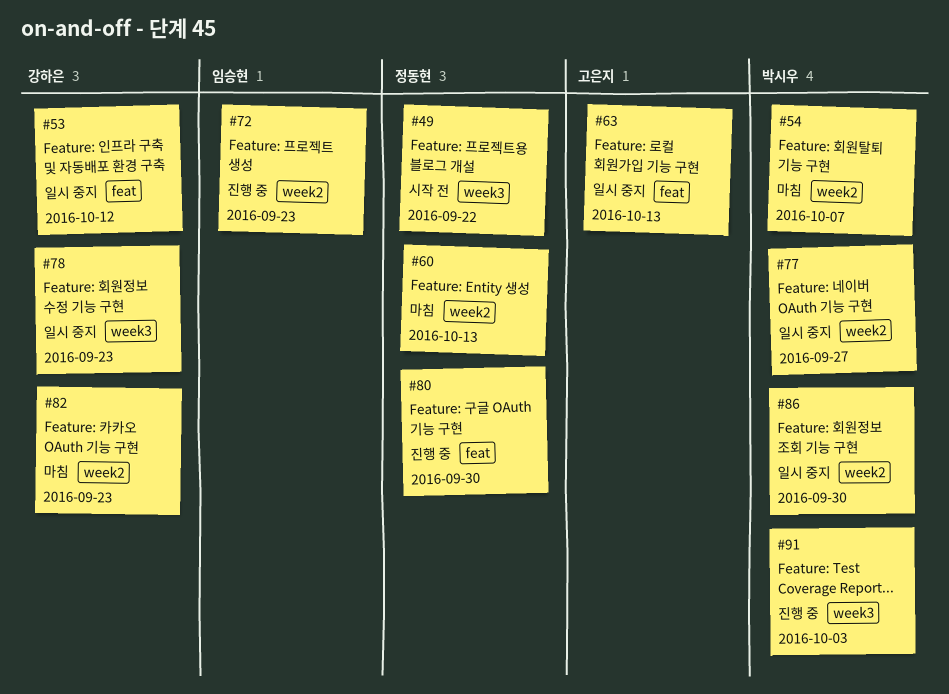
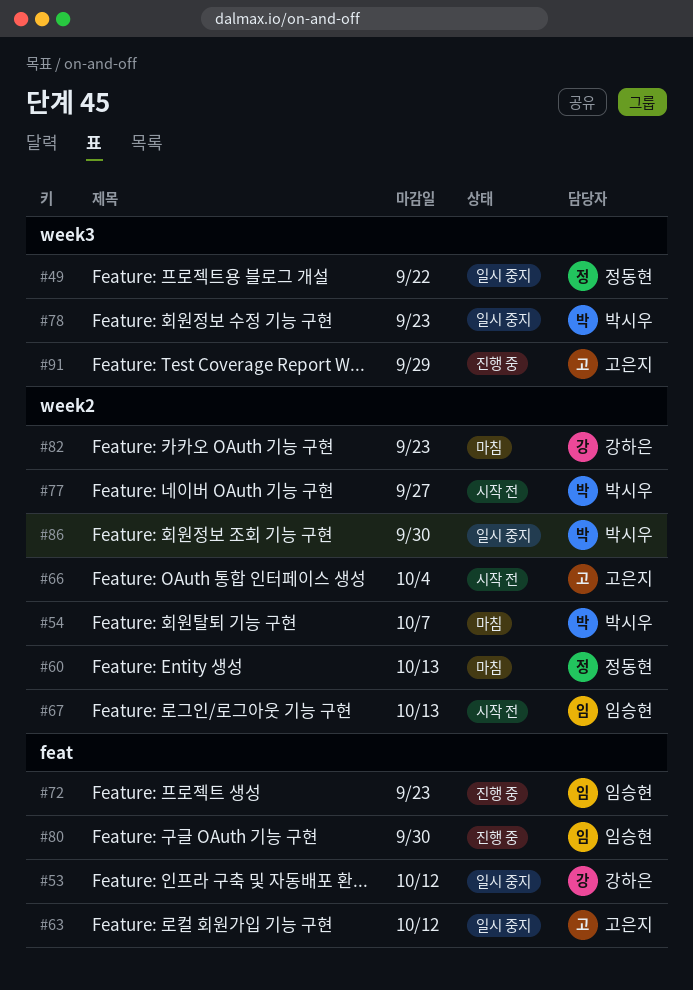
#49, status: 시작 전 -> 일시 중지
#63, due: Oct 13 -> Oct 12
#66: none -> present
#67: none -> present
#72, label: week2 -> feat
#77, status: 일시 중지 -> 시작 전
#78, owner: 강하은 -> 박시우
#80, owner: 정동현 -> 임승현
#91, owner: 박시우 -> 고은지
#91, due: Oct 3 -> Sep 29

